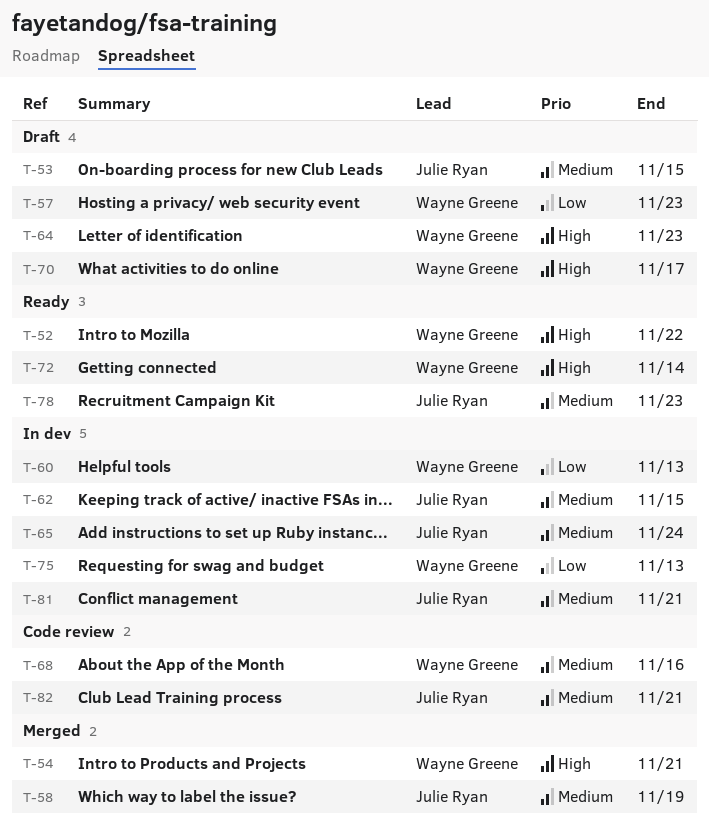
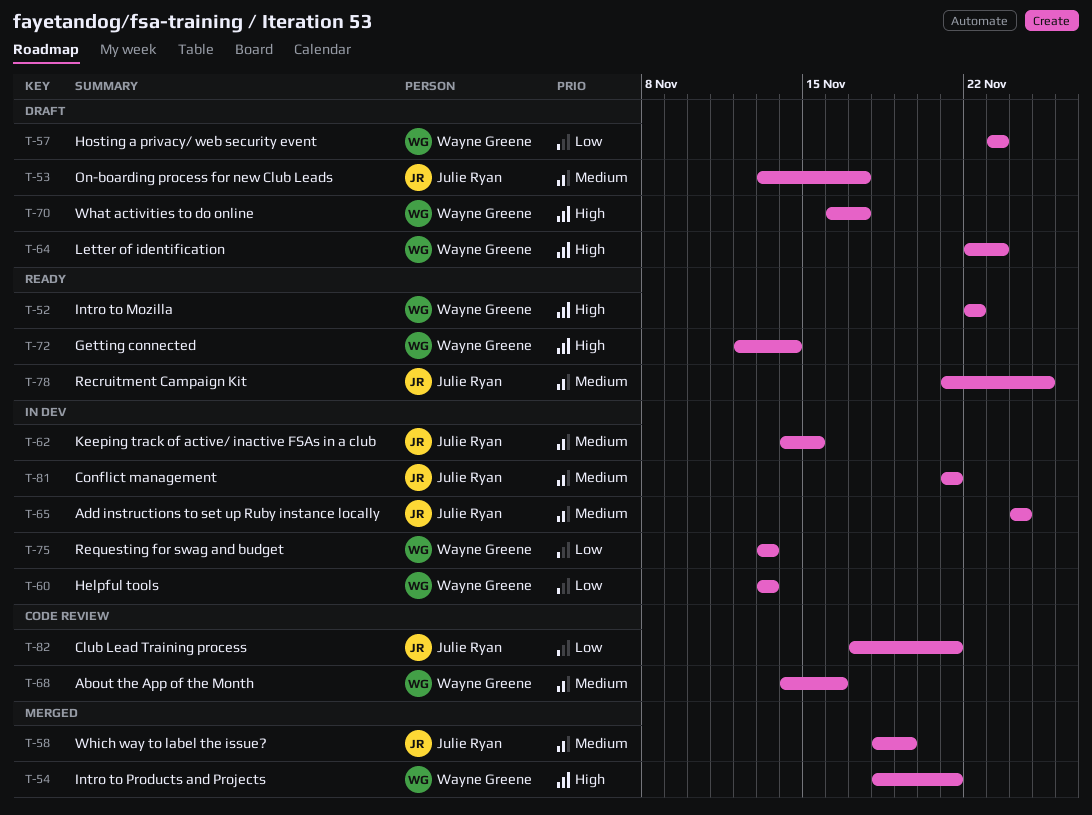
T-53, due: Nov 15 -> Nov 17
T-78, due: Nov 23 -> Nov 25
T-82, priority: Medium -> Low

